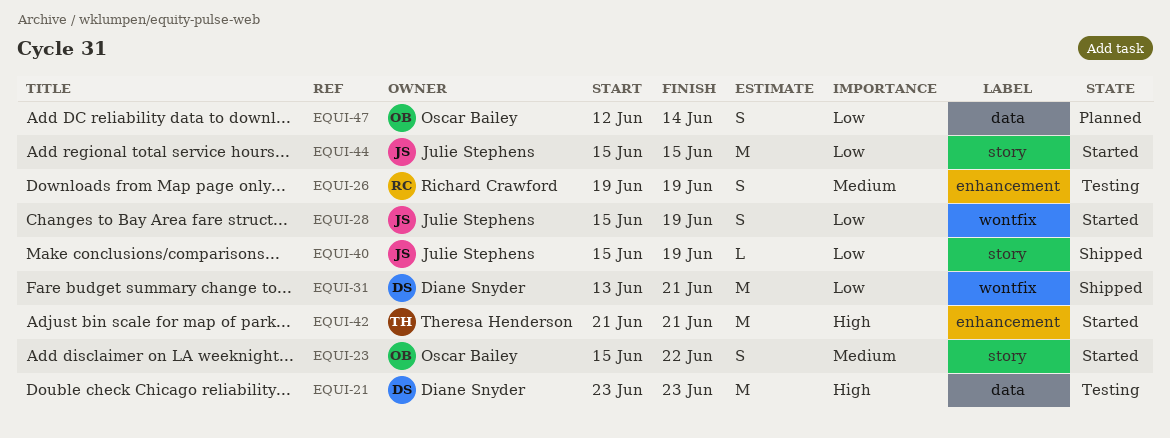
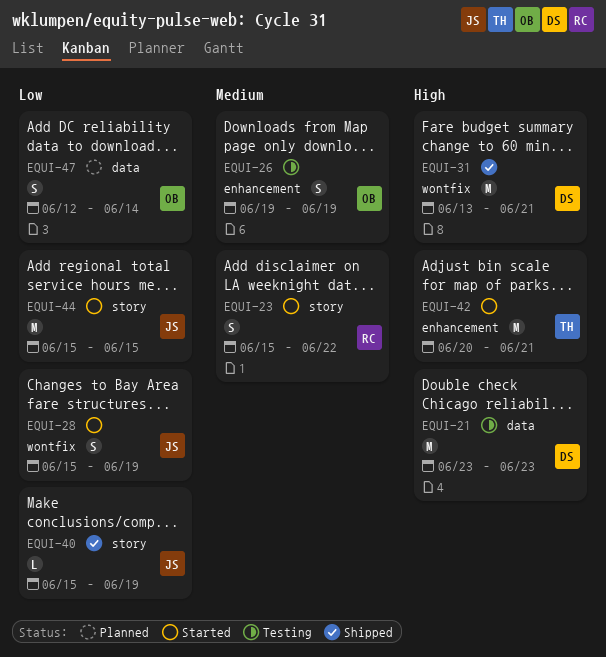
EQUI-23, owner: Oscar Bailey -> Richard Crawford
EQUI-26, owner: Richard Crawford -> Oscar Bailey
EQUI-31, priority: Low -> High
EQUI-42, start: Jun 21 -> Jun 20

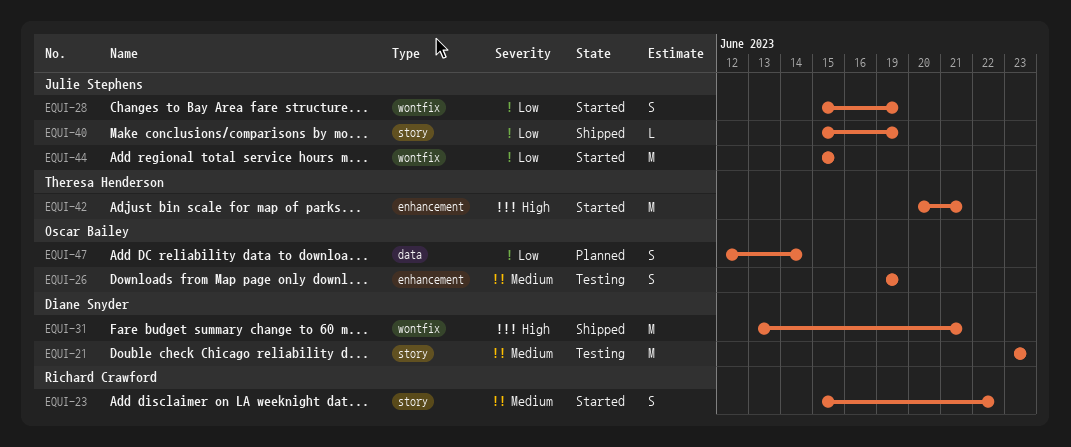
EQUI-21, priority: High -> Medium
EQUI-21, label: data -> story
EQUI-44, label: story -> wontfix

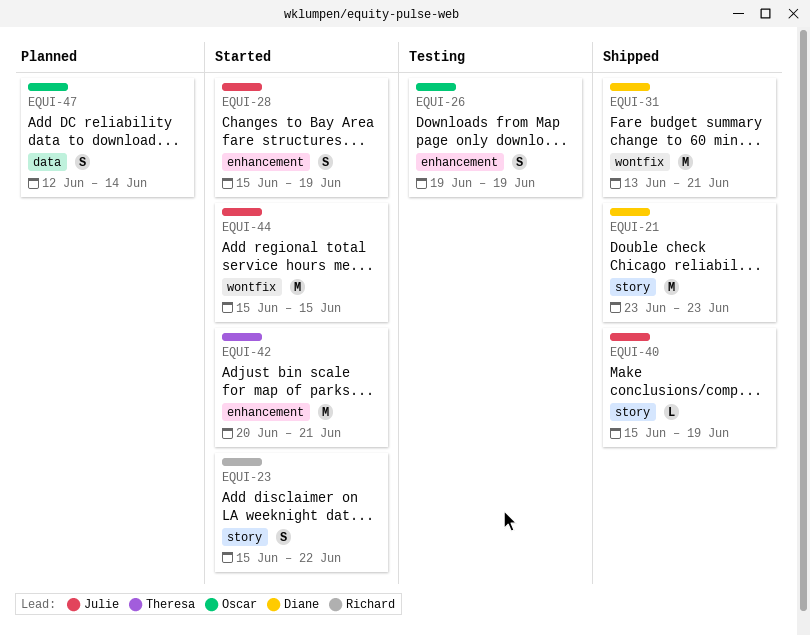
EQUI-21, status: Testing -> Shipped
EQUI-28, label: wontfix -> enhancement

